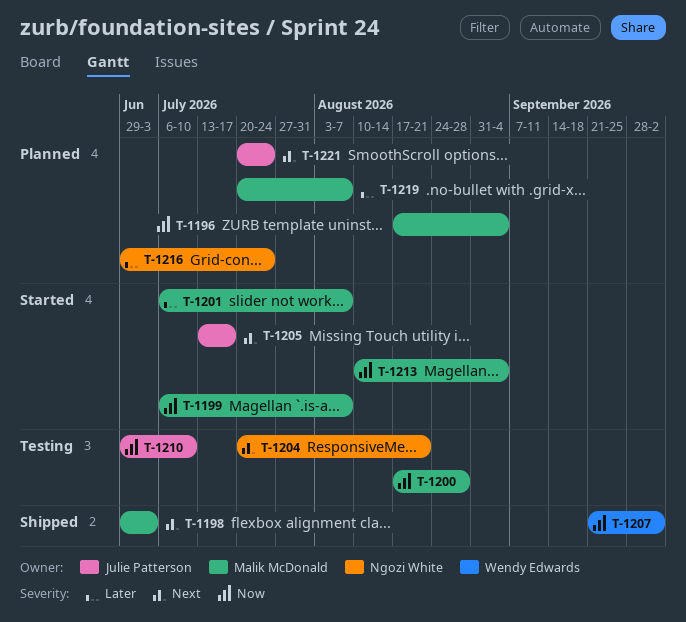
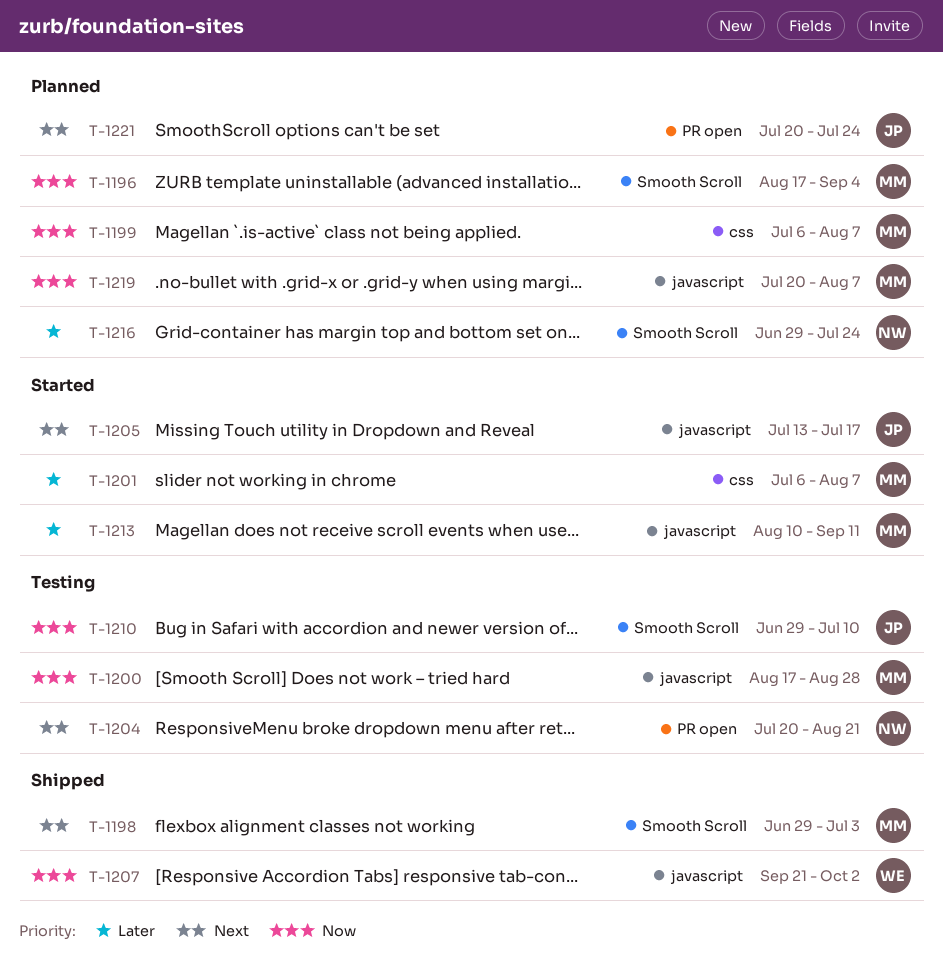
T-1199, status: Started -> Planned
T-1213, priority: Now -> Later
T-1213, due: Sep 4 -> Sep 11
T-1219, priority: Later -> Now

